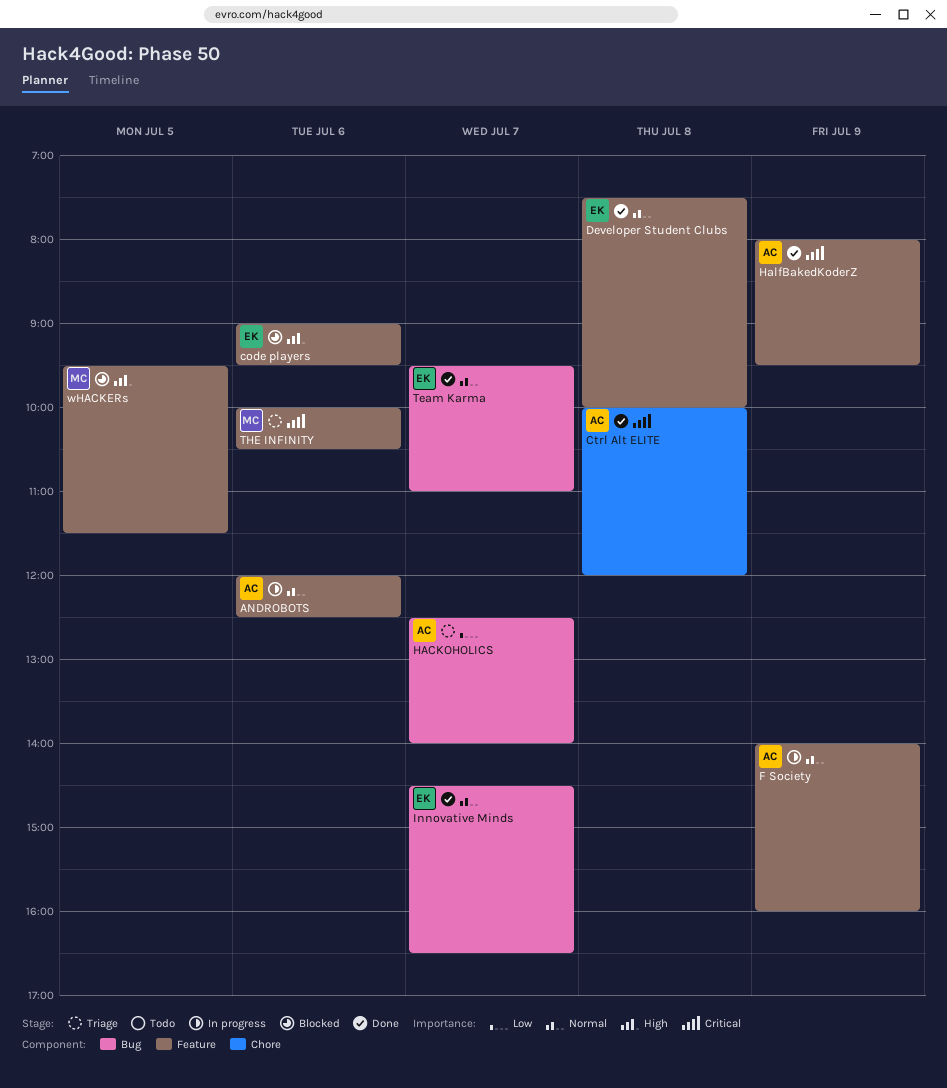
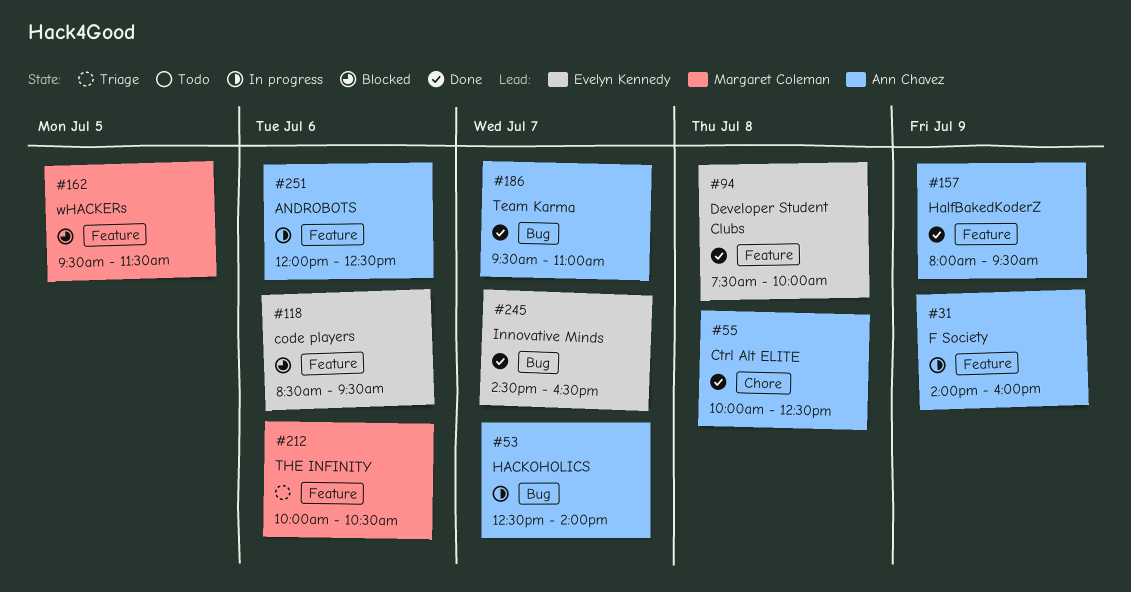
code players, begins: 09:00 -> 08:30
Ctrl Alt ELITE, ends: 12:00 -> 12:30
HACKOHOLICS, status: Triage -> In progress
Team Karma, owner: Evelyn Kennedy -> Ann Chavez

